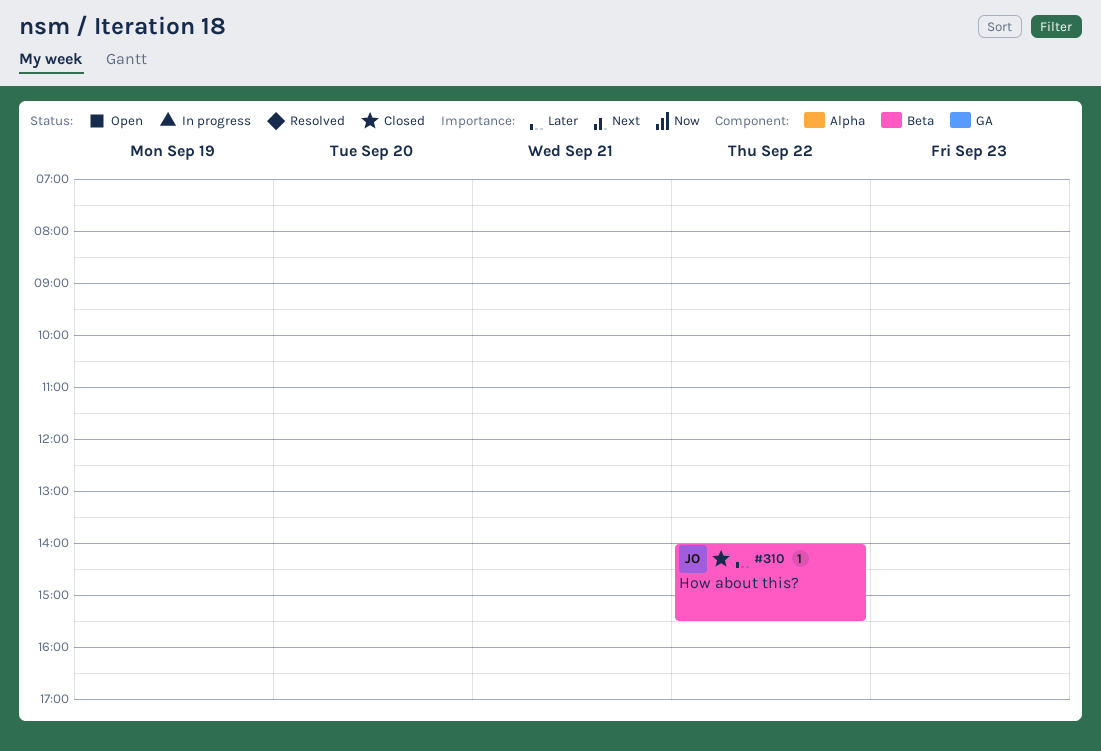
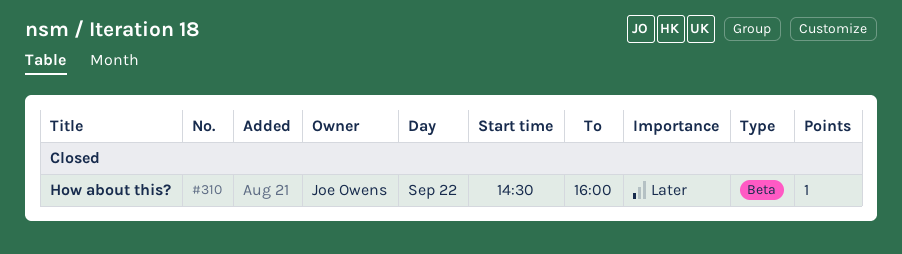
#310, begins: 14:00 -> 14:30
#310, ends: 15:30 -> 16:00

